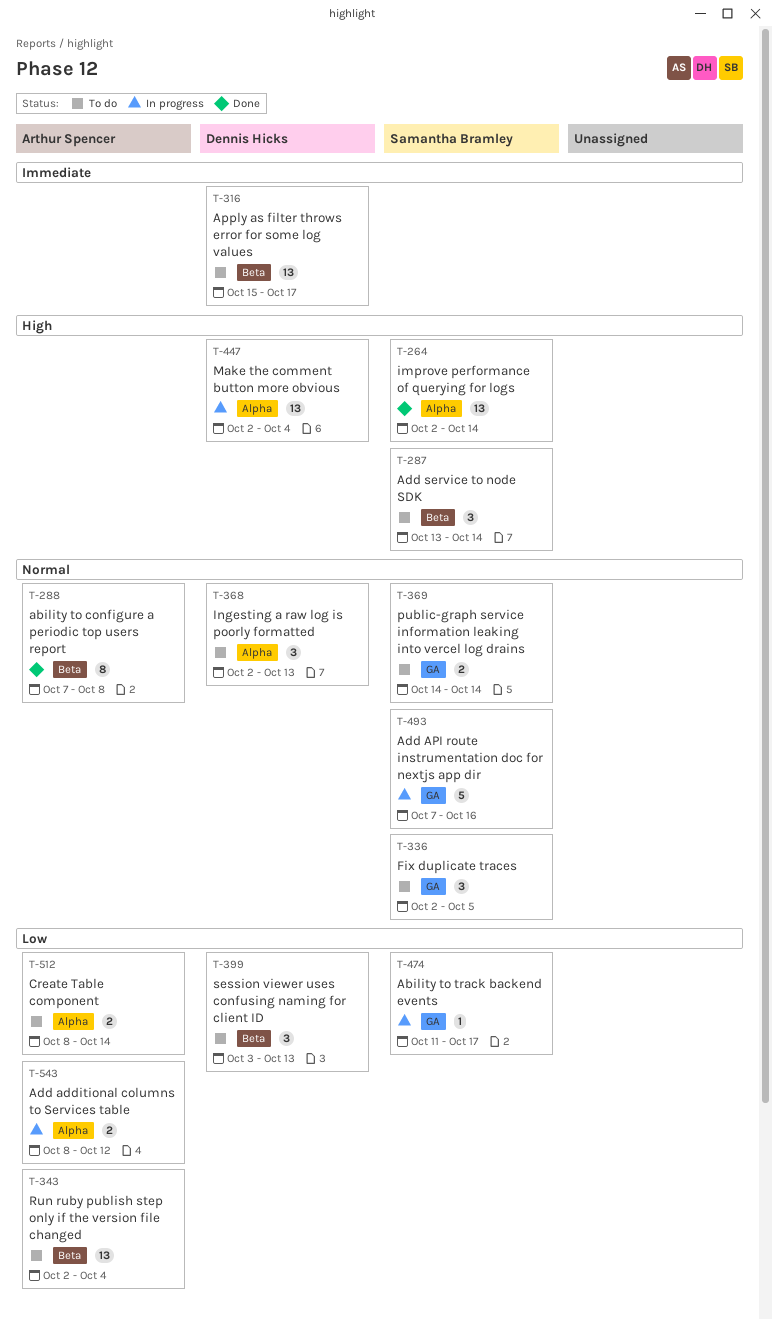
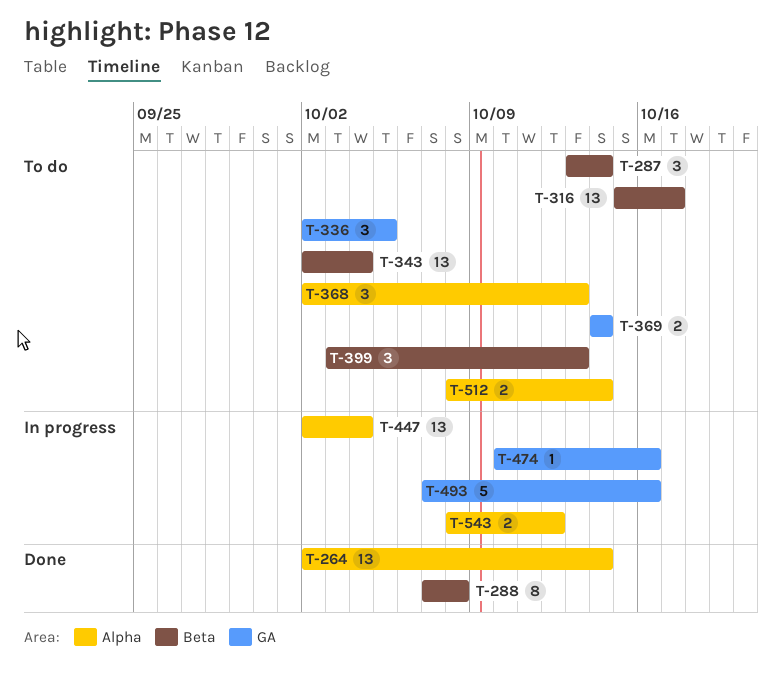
T-474, start: Oct 11 -> Oct 10
T-474, due: Oct 17 -> Oct 16

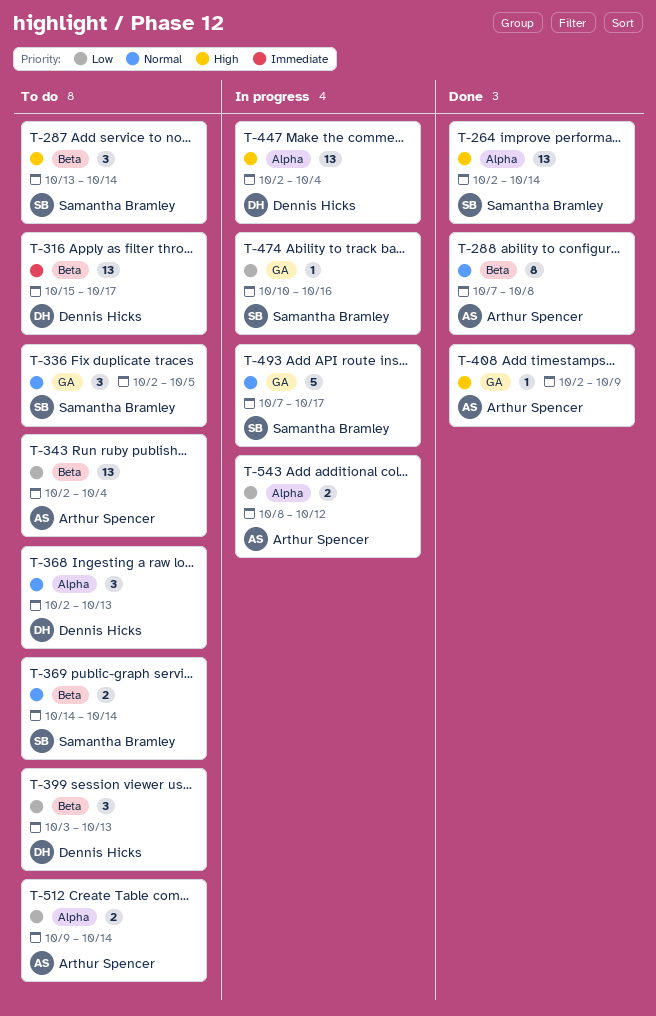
T-369, label: GA -> Beta
T-408: none -> present
T-493, due: Oct 16 -> Oct 17
T-512, start: Oct 8 -> Oct 9

